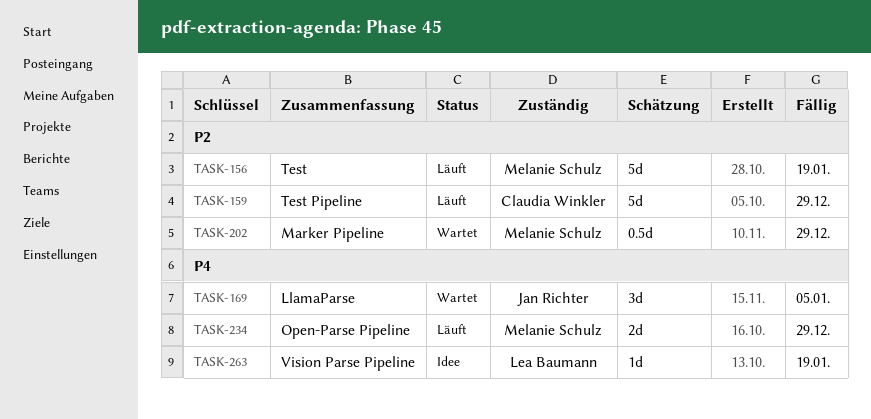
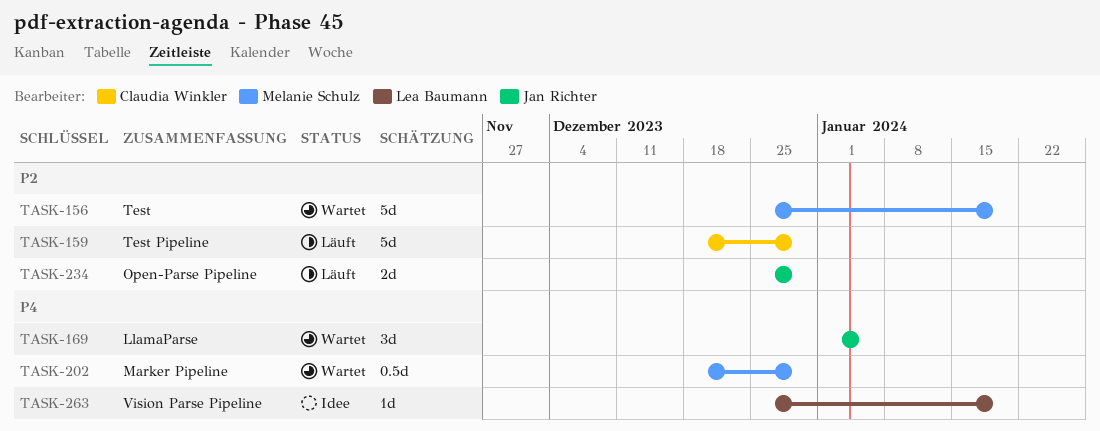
TASK-156, status: Läuft -> Wartet
TASK-202, priority: P2 -> P4
TASK-234, owner: Melanie Schulz -> Jan Richter
TASK-234, priority: P4 -> P2

